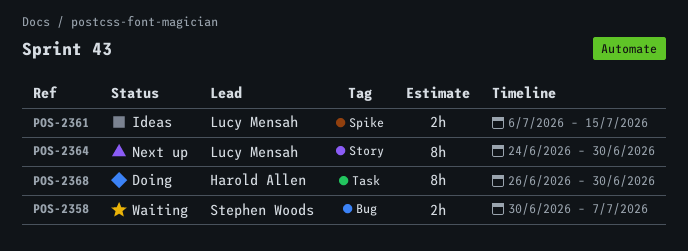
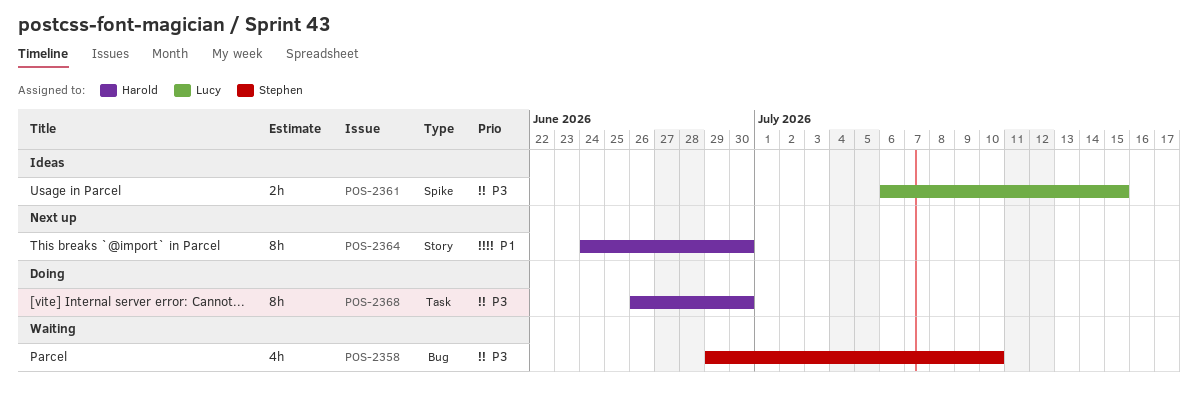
POS-2358, estimate: 2h -> 4h
POS-2358, start: Jun 30 -> Jun 29
POS-2358, due: Jul 7 -> Jul 10
POS-2364, owner: Lucy Mensah -> Harold Allen

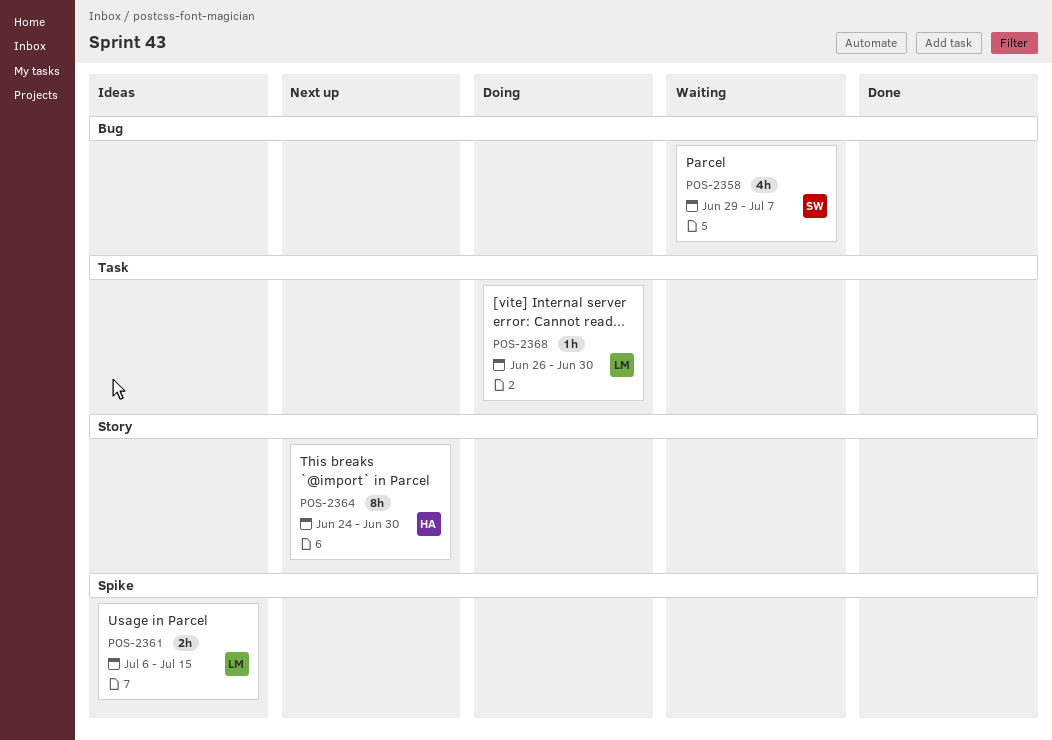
POS-2358, due: Jul 10 -> Jul 7
POS-2368, owner: Harold -> Lucy
POS-2368, estimate: 8h -> 1h

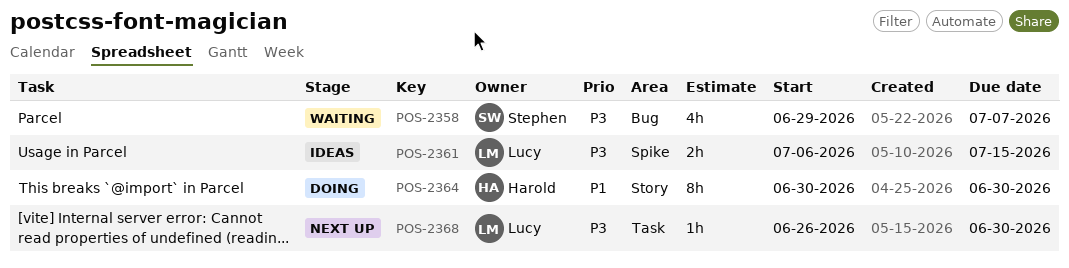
POS-2364, status: Next up -> Doing
POS-2364, start: Jun 24 -> Jun 30
POS-2368, status: Doing -> Next up

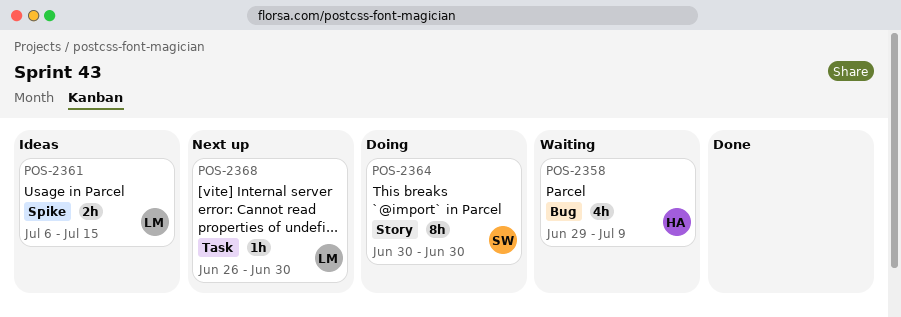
POS-2358, owner: Stephen -> Harold
POS-2358, due: Jul 7 -> Jul 9
POS-2364, owner: Harold -> Stephen

